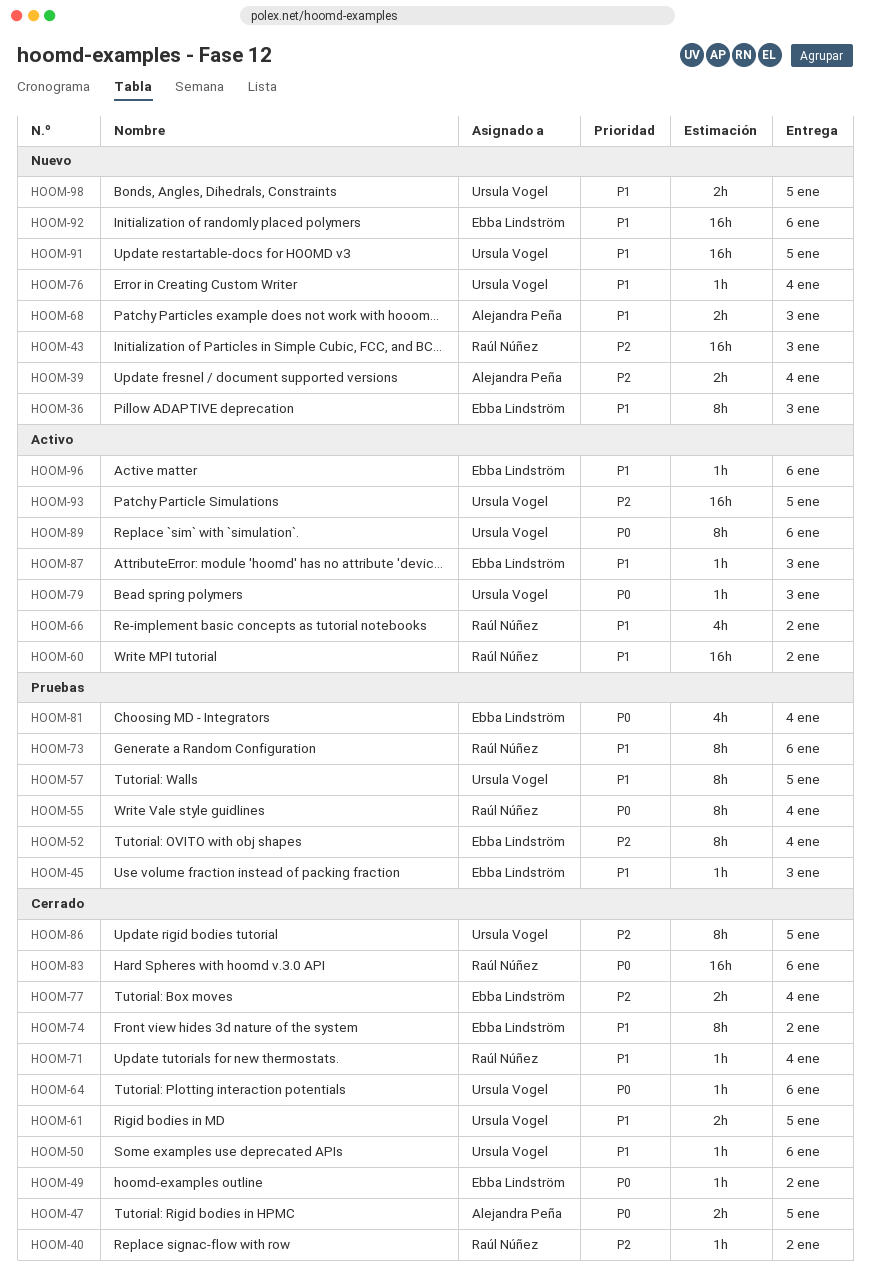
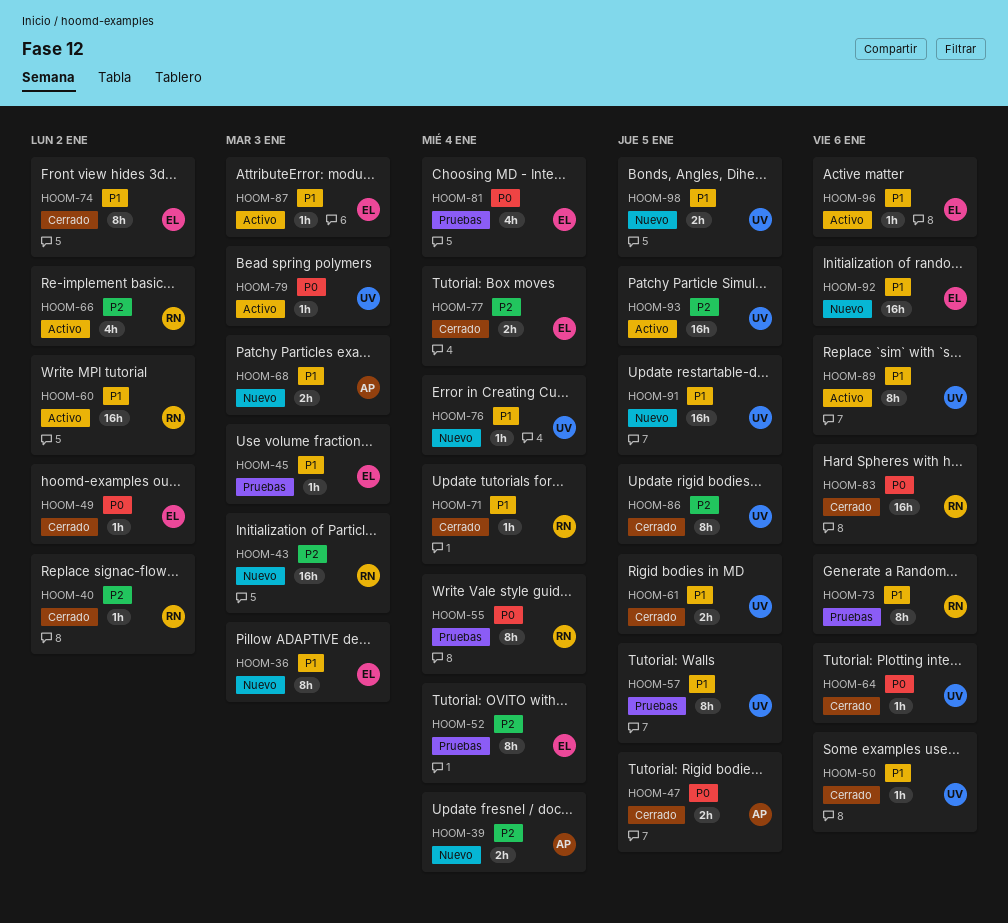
HOOM-66, priority: P1 -> P2
HOOM-89, priority: P0 -> P1

